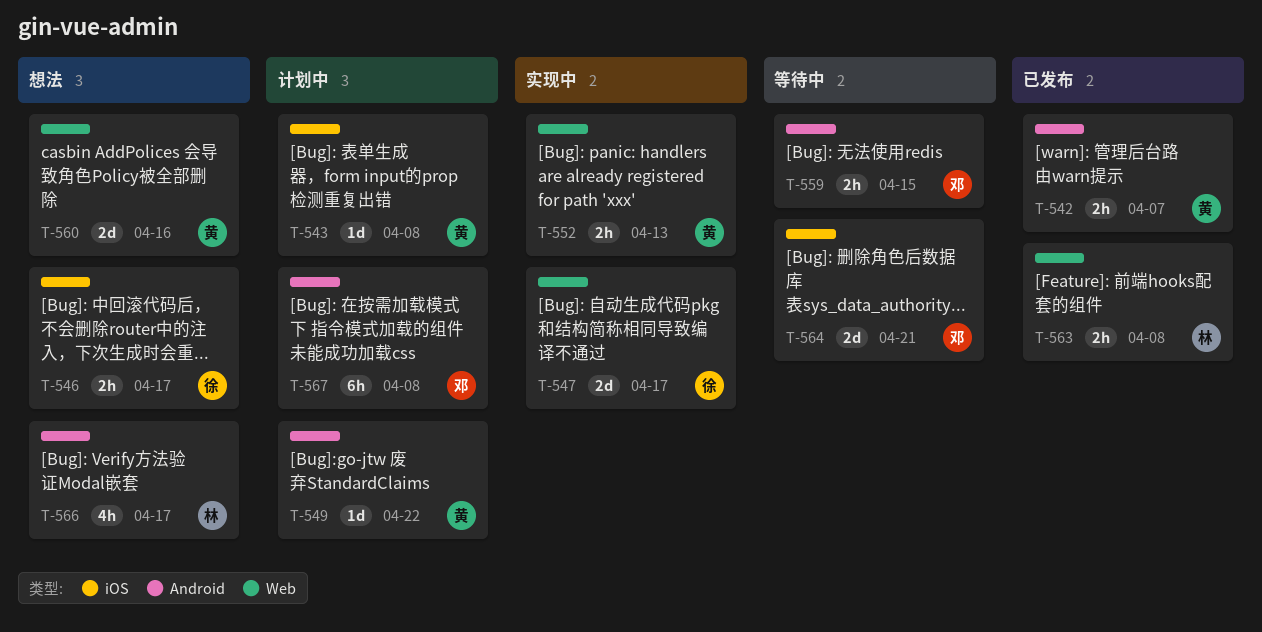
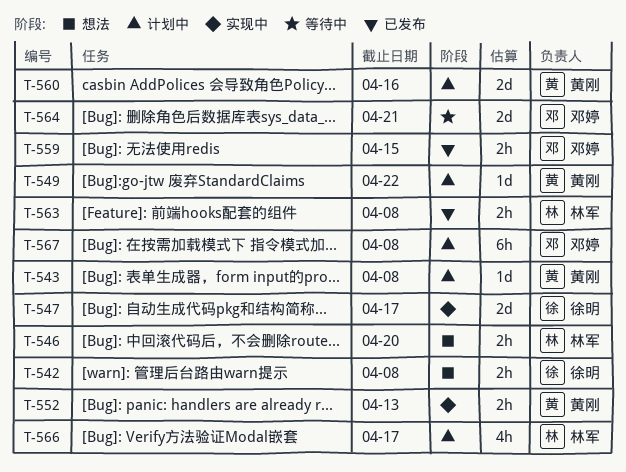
T-542, status: 已发布 -> 想法
T-542, owner: 黄刚 -> 徐明
T-542, due: Apr 7 -> Apr 8
T-546, owner: 徐明 -> 林军
T-546, due: Apr 17 -> Apr 20
T-559, status: 等待中 -> 已发布
T-560, status: 想法 -> 计划中
T-566, status: 想法 -> 计划中

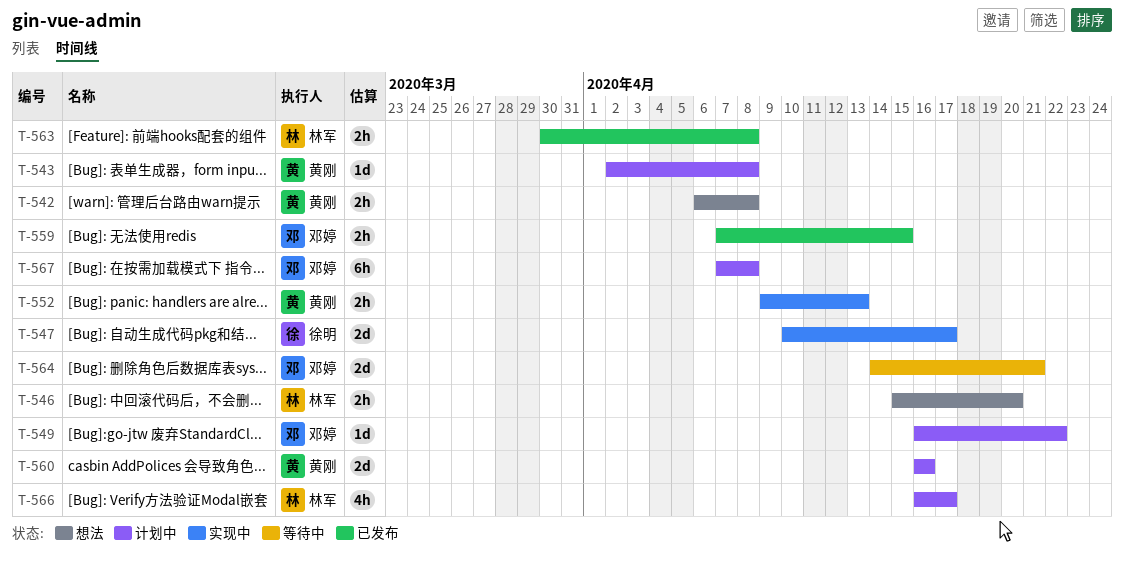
T-542, owner: 徐明 -> 黄刚
T-549, owner: 黄刚 -> 邓婷

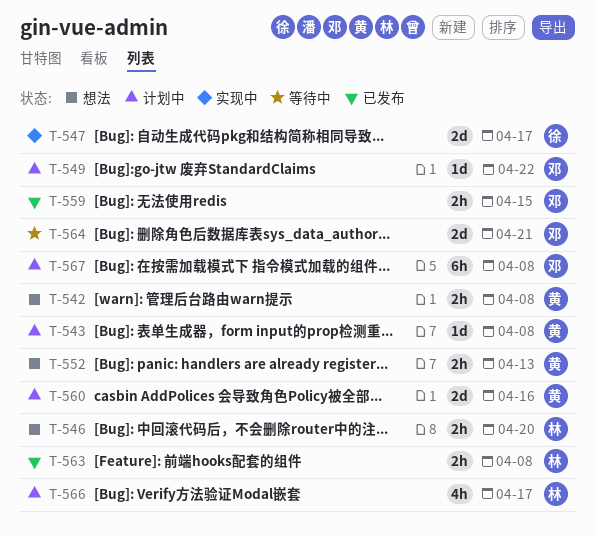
T-552, status: 实现中 -> 想法

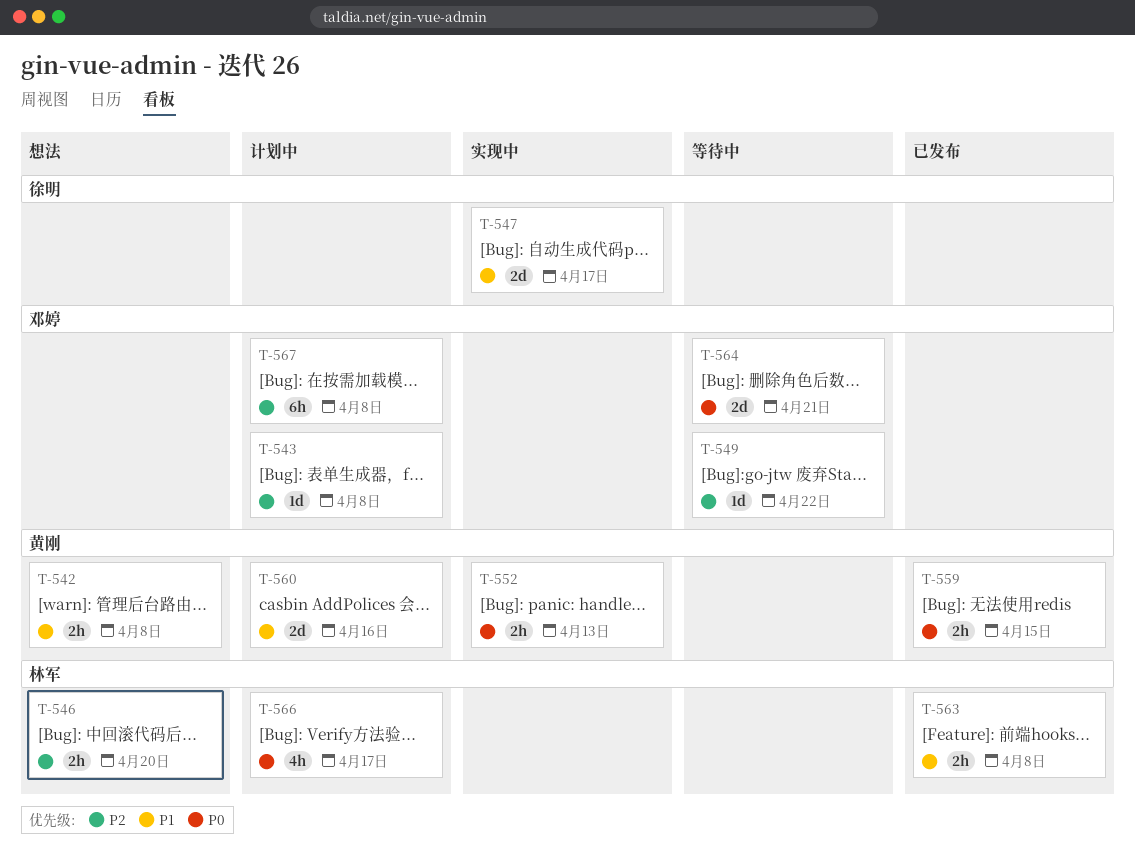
T-543, owner: 黄刚 -> 邓婷
T-549, status: 计划中 -> 等待中
T-552, status: 想法 -> 实现中
T-559, owner: 邓婷 -> 黄刚

